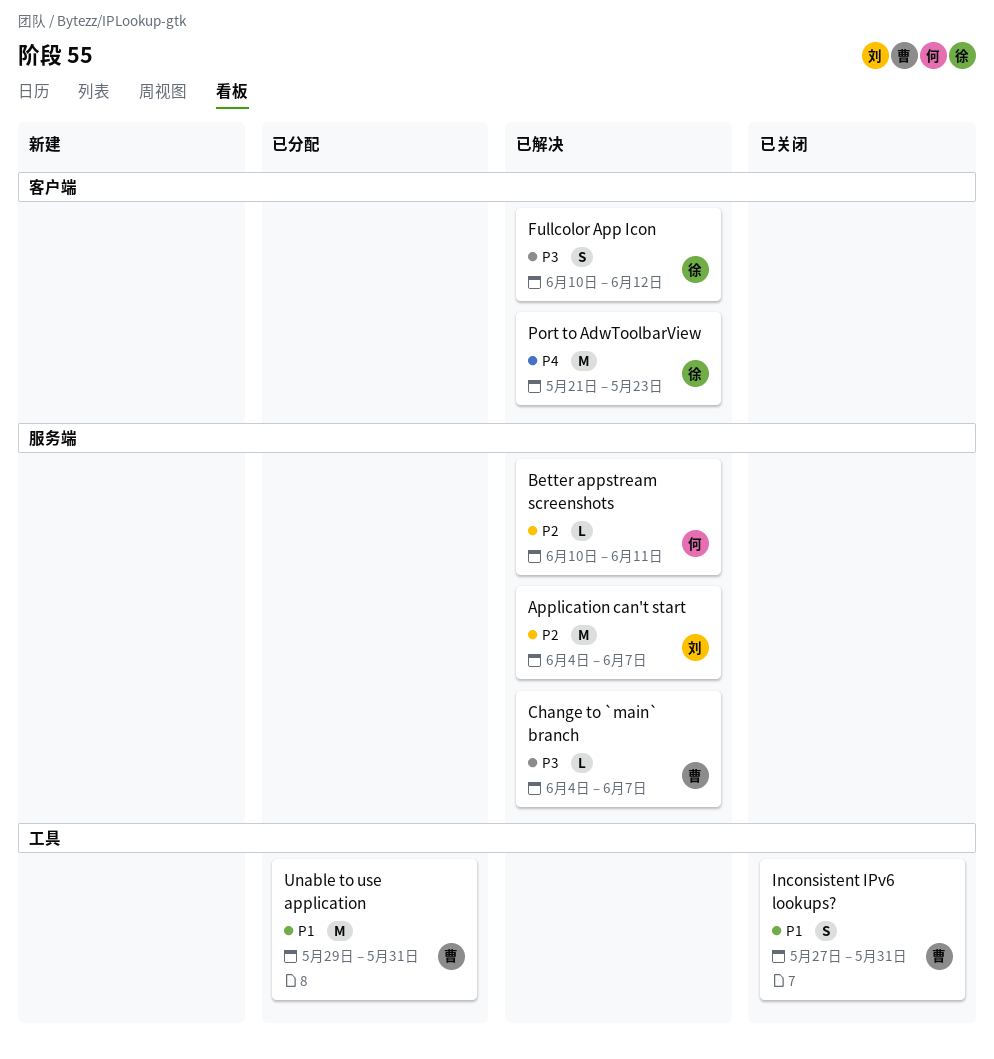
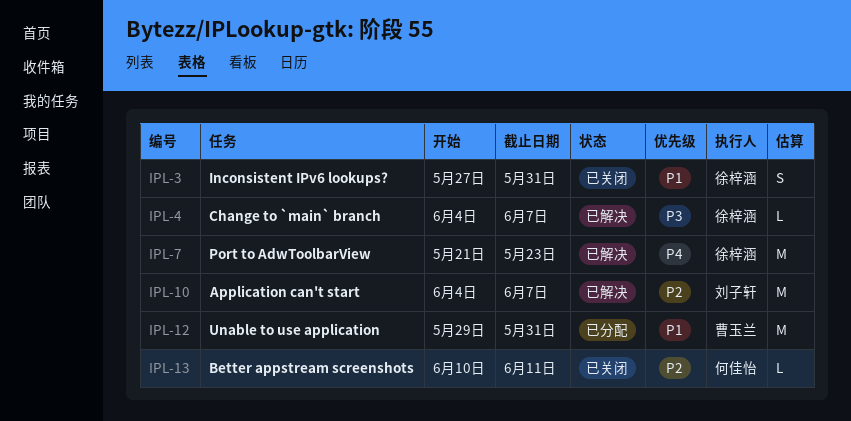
Better appstream screenshots, status: 已解决 -> 已关闭
Change to `main` branch, owner: 曹玉兰 -> 徐梓涵
Fullcolor App Icon: present -> none
Inconsistent IPv6 lookups?, owner: 曹玉兰 -> 徐梓涵

